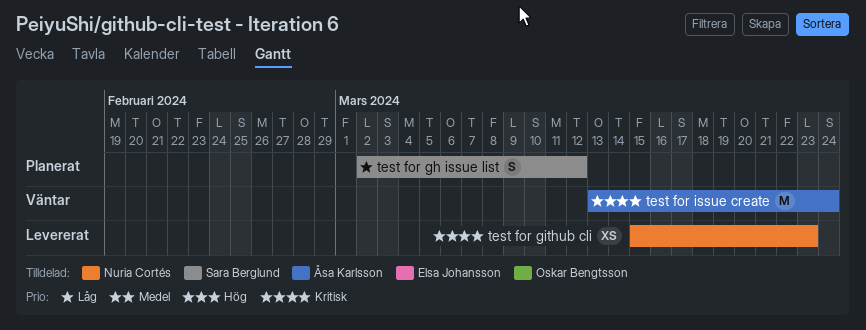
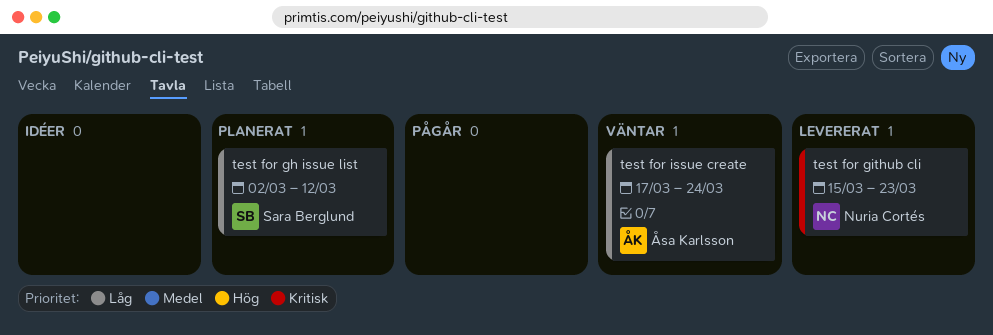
test for issue create, priority: Kritisk -> Låg
test for issue create, start: Mar 13 -> Mar 17

